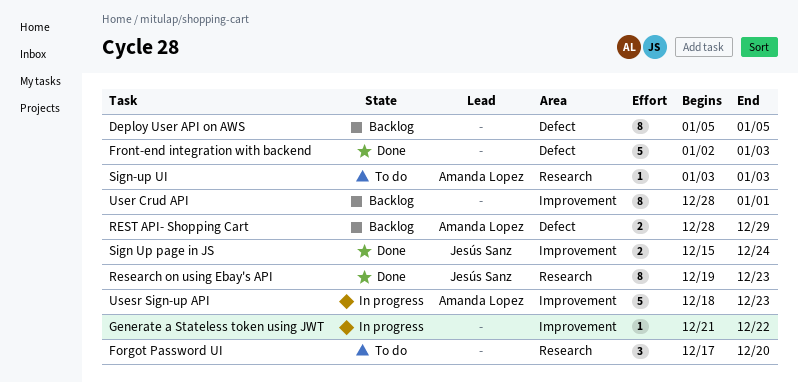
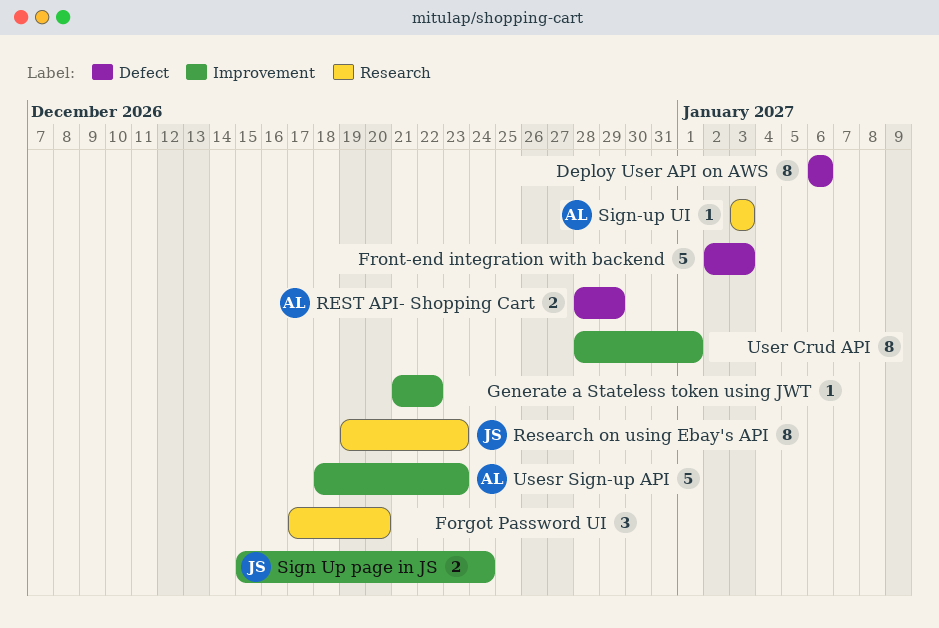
Deploy User API on AWS, start: Jan 5 -> Jan 6
Deploy User API on AWS, due: Jan 5 -> Jan 6

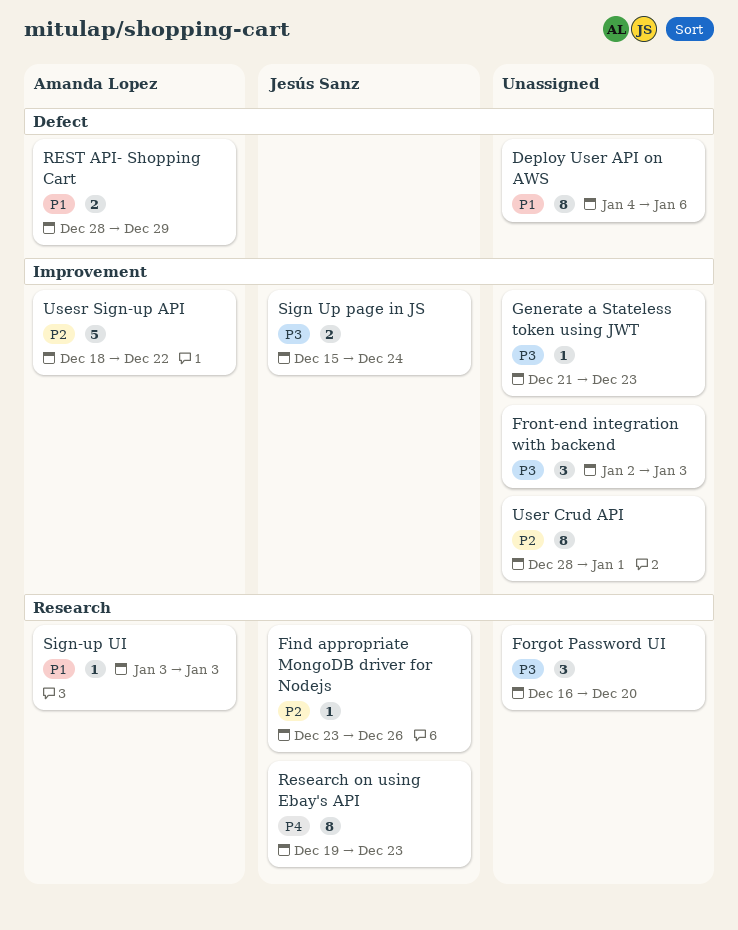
Deploy User API on AWS, start: Jan 6 -> Jan 4
Find appropriate MongoDB driver for Nodejs: none -> present
Forgot Password UI, start: Dec 17 -> Dec 16
Front-end integration with backend, label: Defect -> Improvement
Front-end integration with backend, estimate: 5 -> 3
Generate a Stateless token using JWT, due: Dec 22 -> Dec 23
Usesr Sign-up API, due: Dec 23 -> Dec 22

